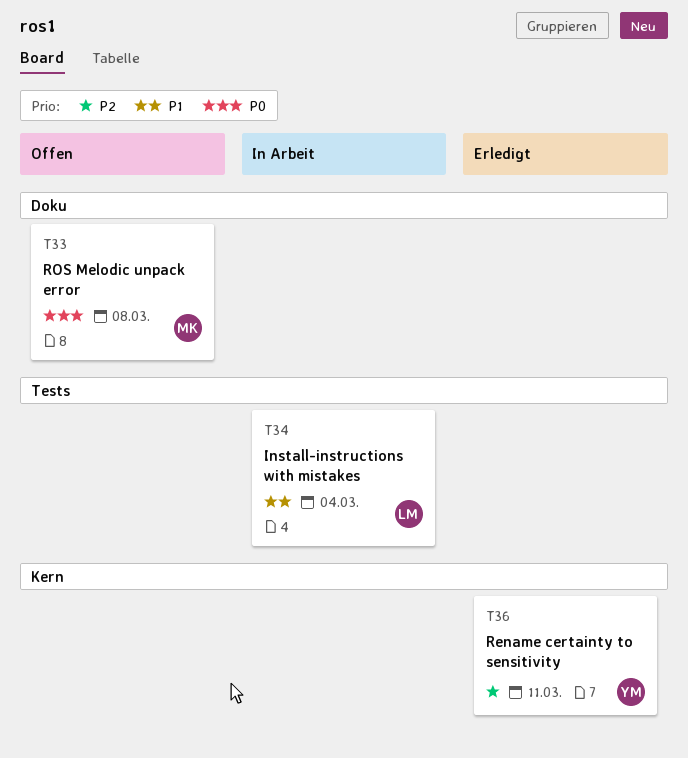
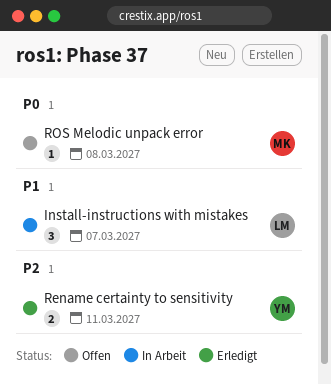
Install-instructions with mistakes, due: Mar 4 -> Mar 7

